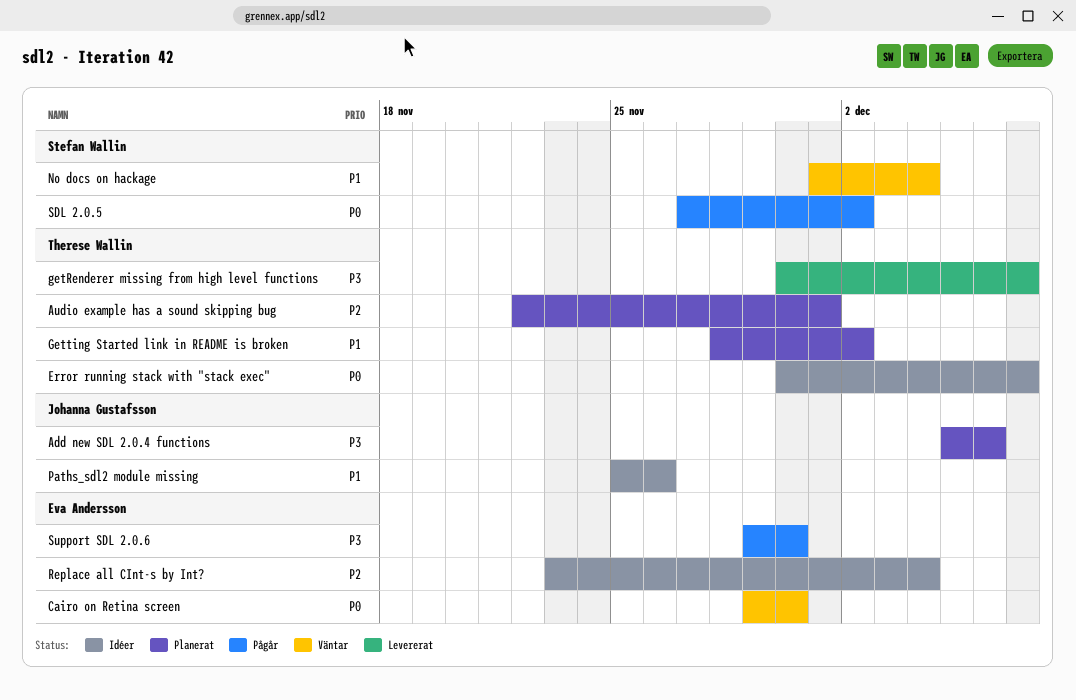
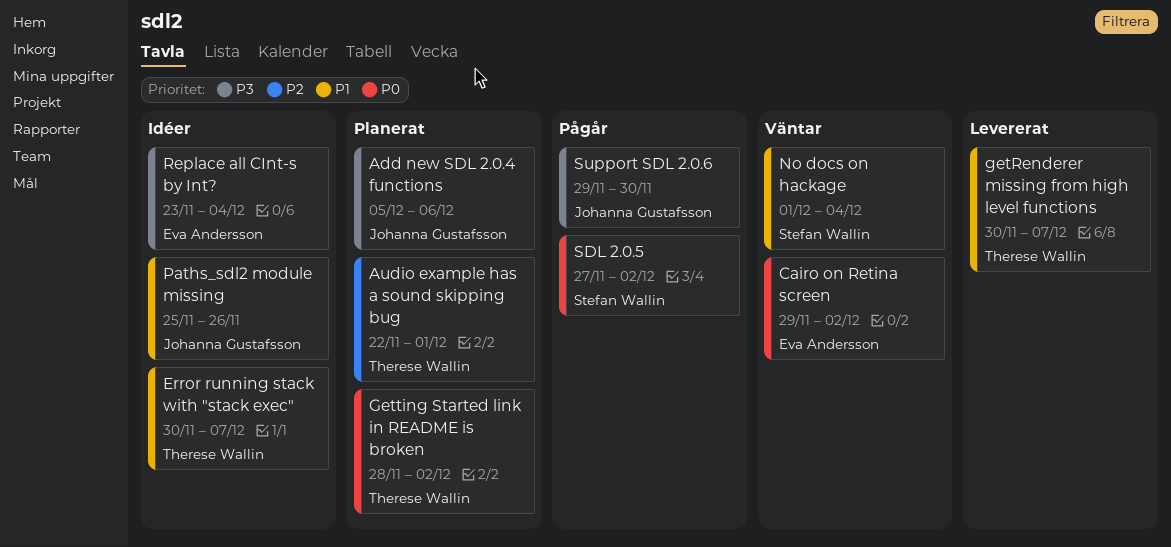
Cairo on Retina screen, due: Nov 30 -> Dec 2
Error running stack with "stack exec", priority: P0 -> P1
getRenderer missing from high level functions, priority: P3 -> P1
Getting Started link in README is broken, priority: P1 -> P0
Replace all CInt-s by Int?, priority: P2 -> P3
Support SDL 2.0.6, owner: Eva Andersson -> Johanna Gustafsson

